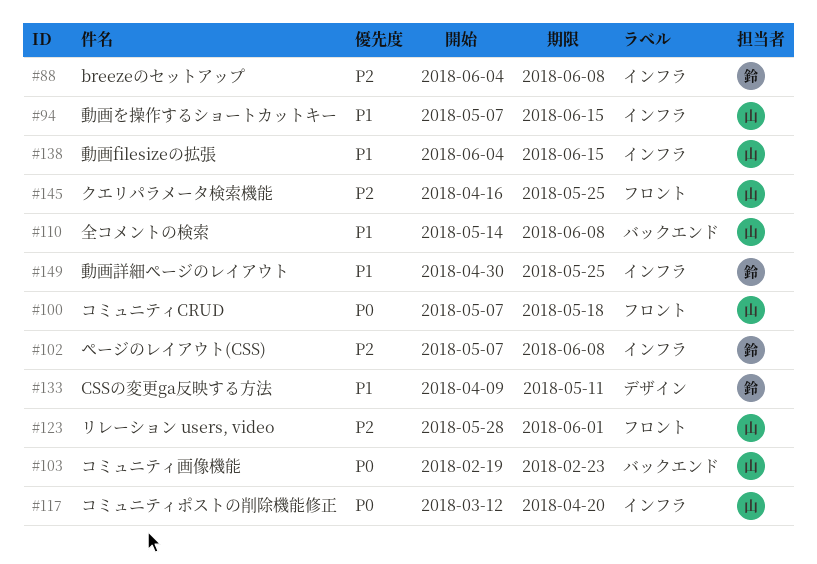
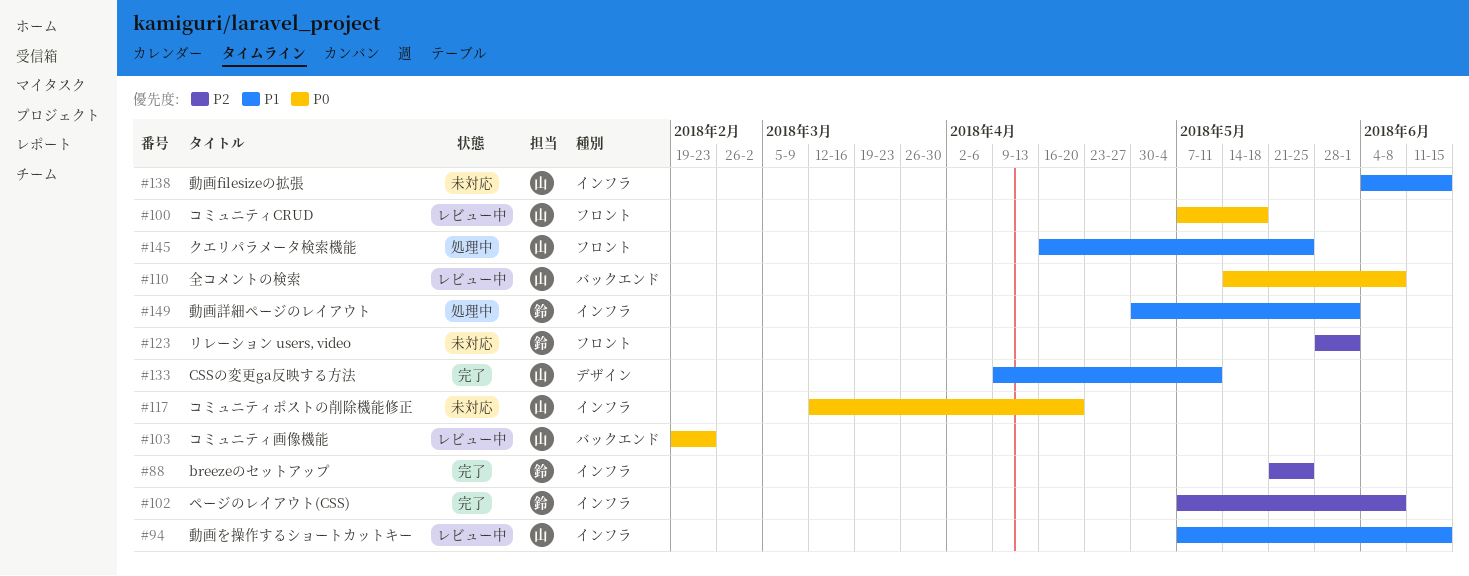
#88, start: Jun 4 -> May 21
#88, due: Jun 8 -> May 25
#110, priority: P1 -> P0
#123, owner: 山 -> 鈴
#133, owner: 鈴 -> 山
#145, priority: P2 -> P1
#149, due: May 25 -> Jun 1

